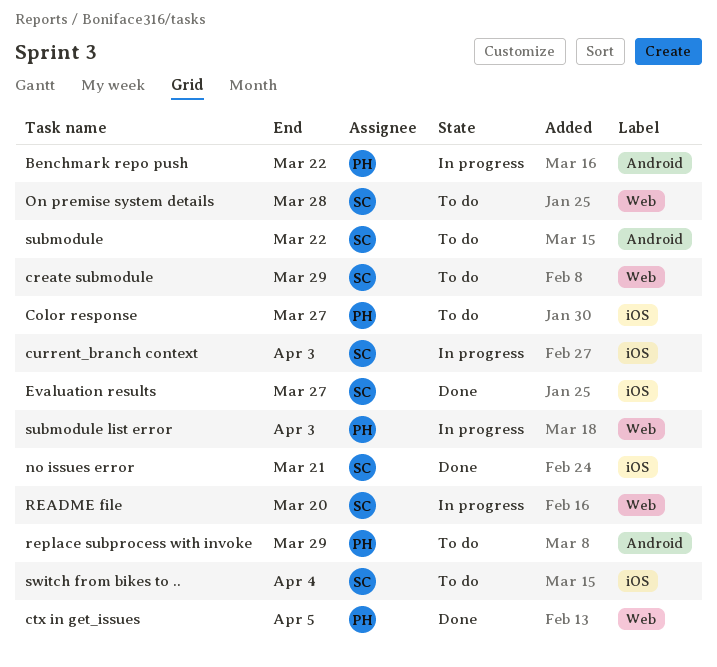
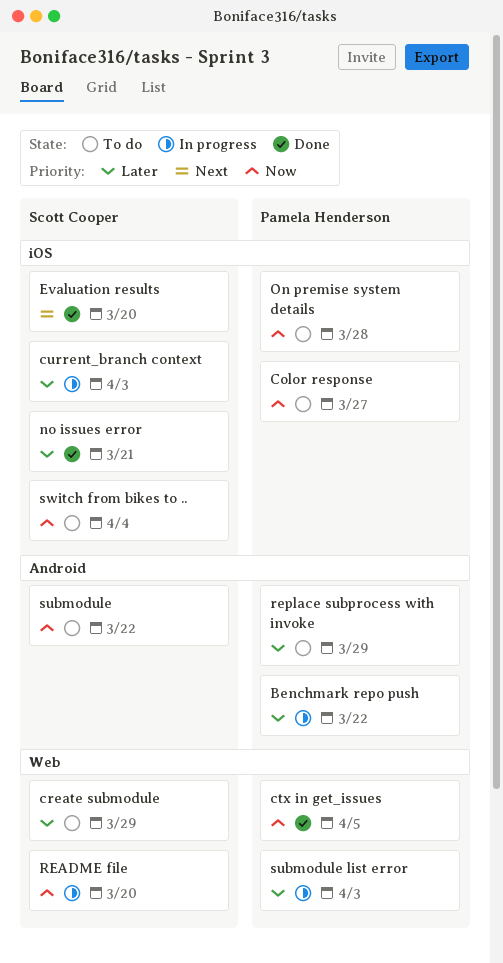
Evaluation results, due: Mar 27 -> Mar 20
On premise system details, owner: Scott Cooper -> Pamela Henderson
On premise system details, label: Web -> iOS

